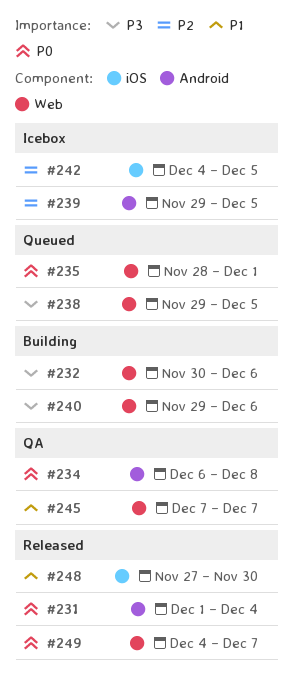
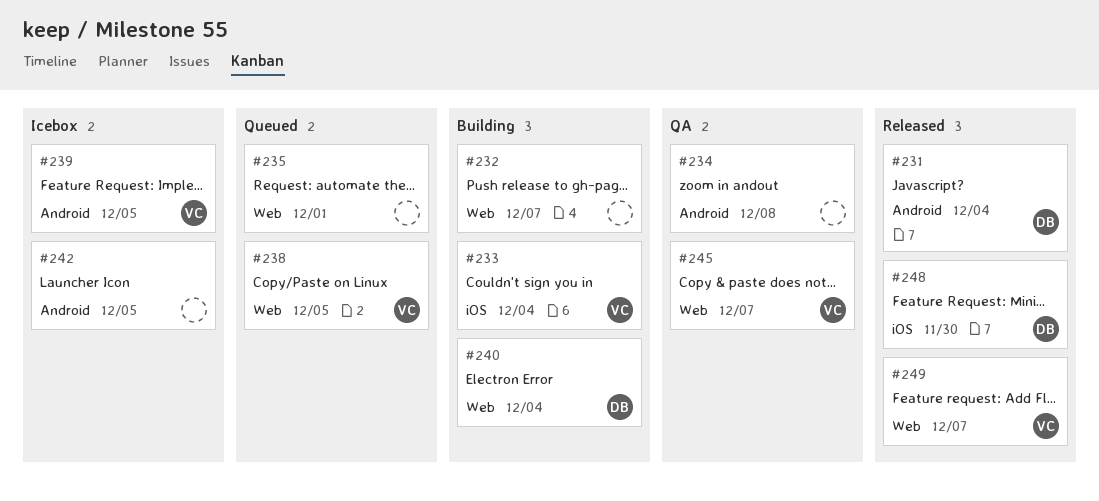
#232, due: Dec 6 -> Dec 7
#233: none -> present
#240, due: Dec 6 -> Dec 4
#242, label: iOS -> Android

